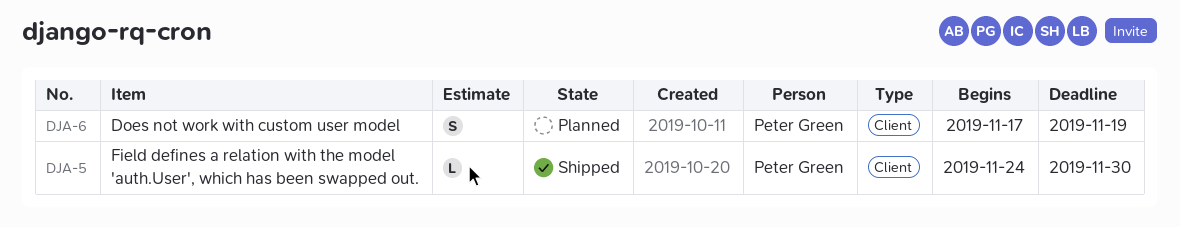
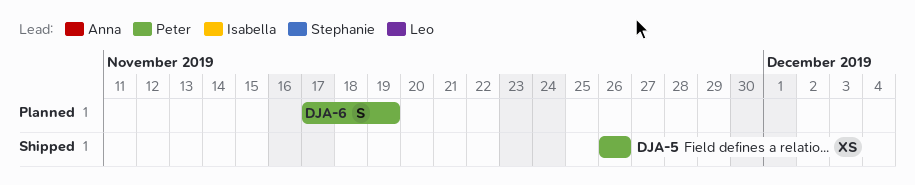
DJA-5, estimate: L -> XS
DJA-5, start: Nov 24 -> Nov 26
DJA-5, due: Nov 30 -> Nov 26

